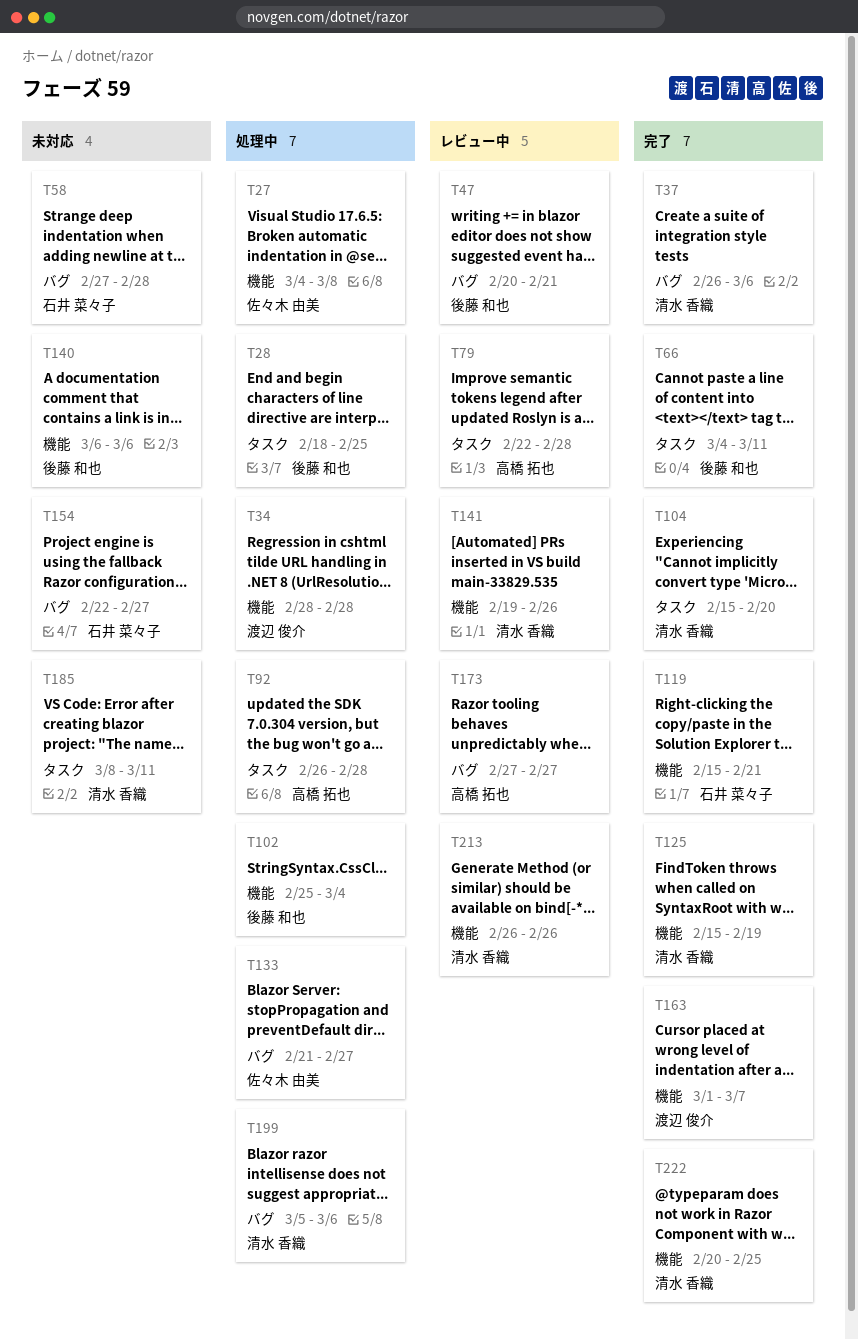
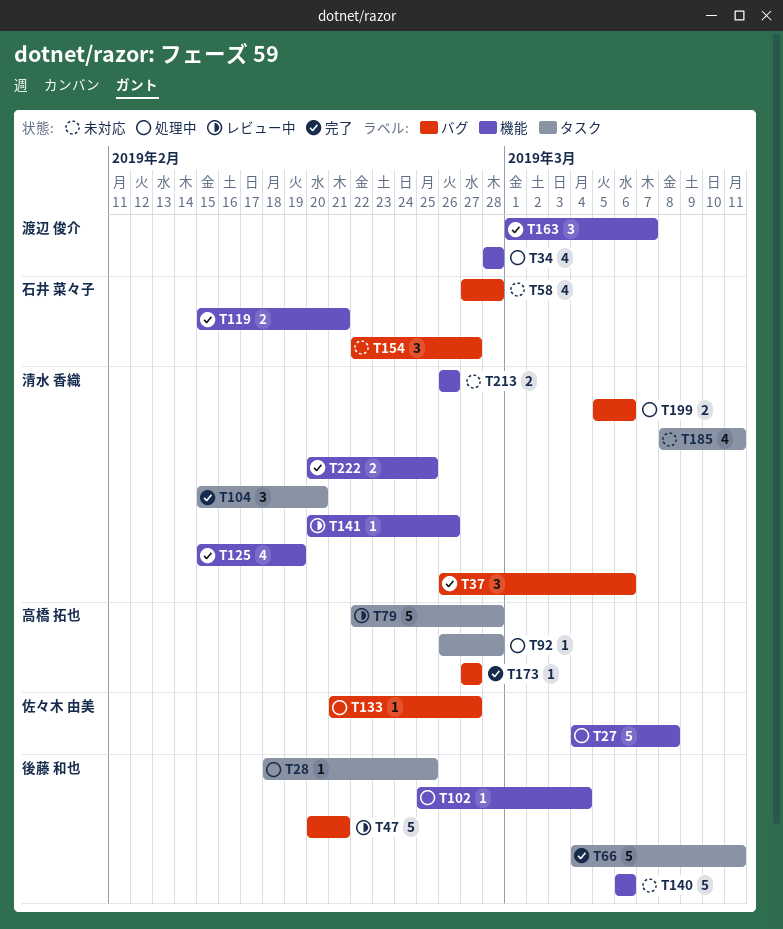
T141, start: Feb 19 -> Feb 20
T173, status: レビュー中 -> 完了
T213, status: レビュー中 -> 未対応

